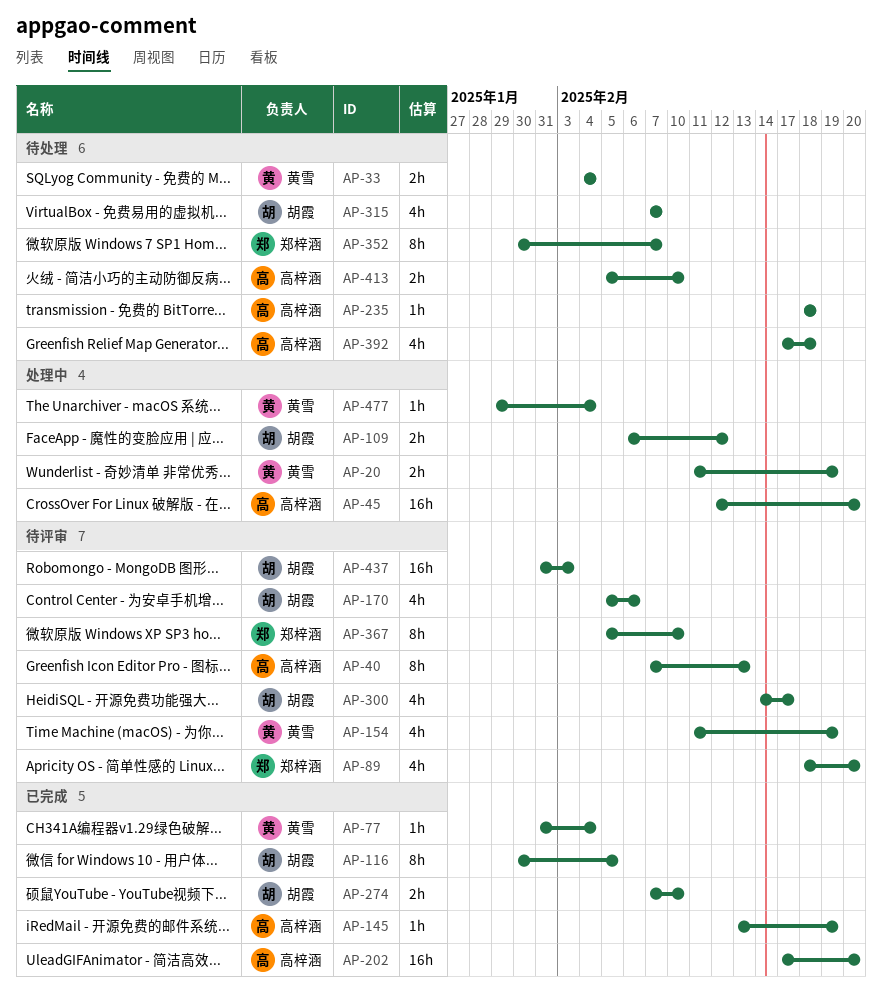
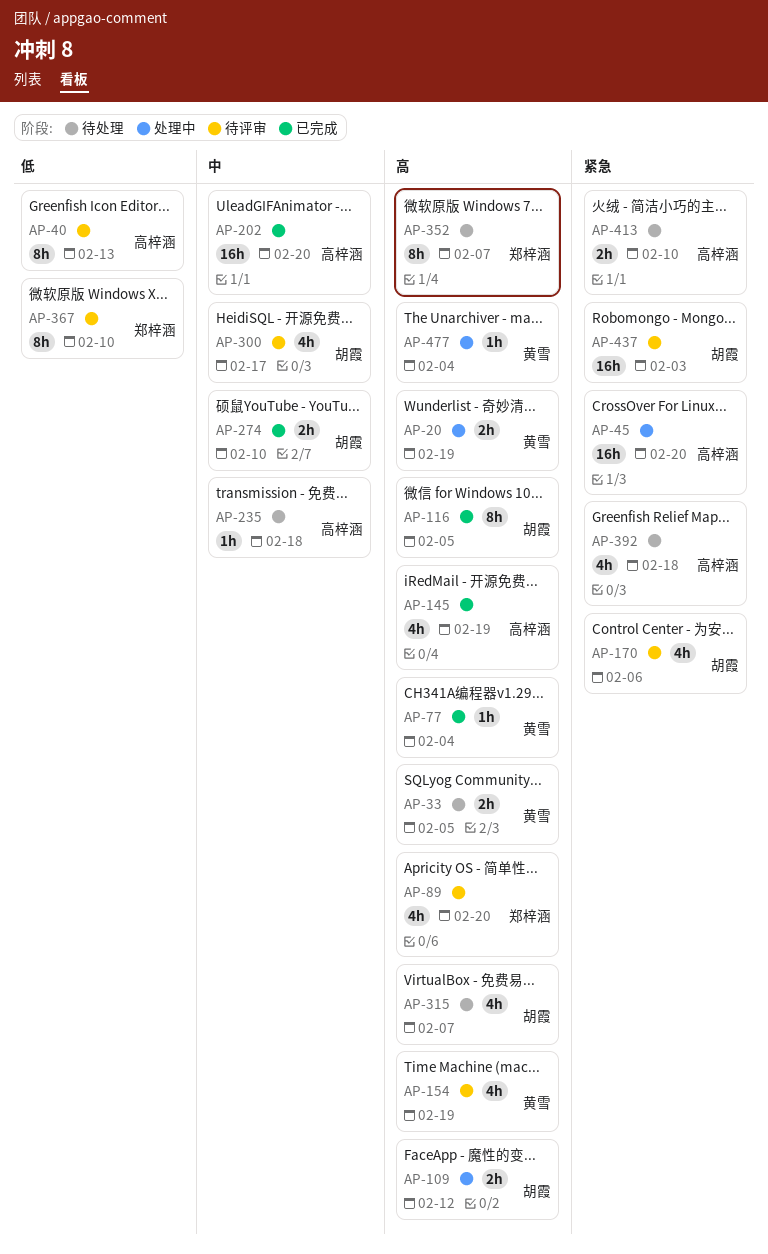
AP-33, due: Feb 4 -> Feb 5
AP-145, estimate: 1h -> 4h

